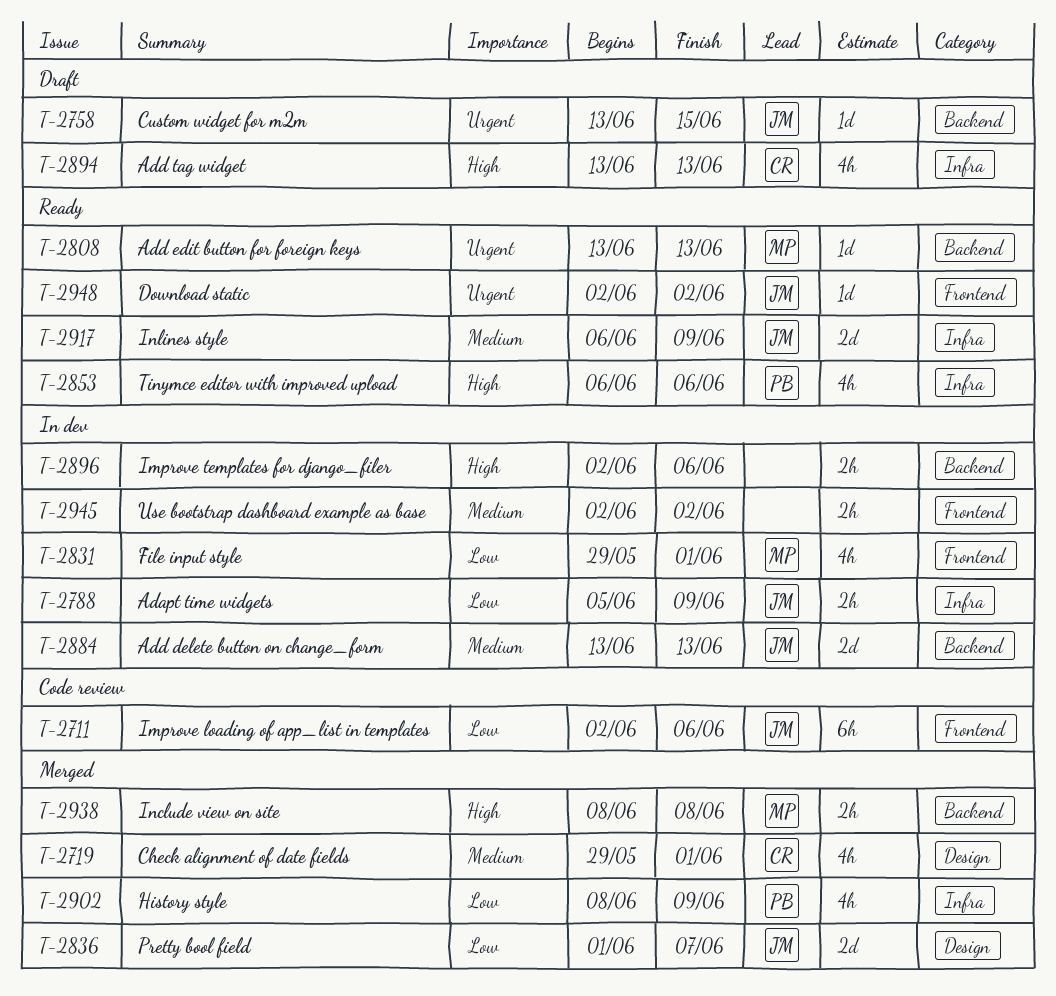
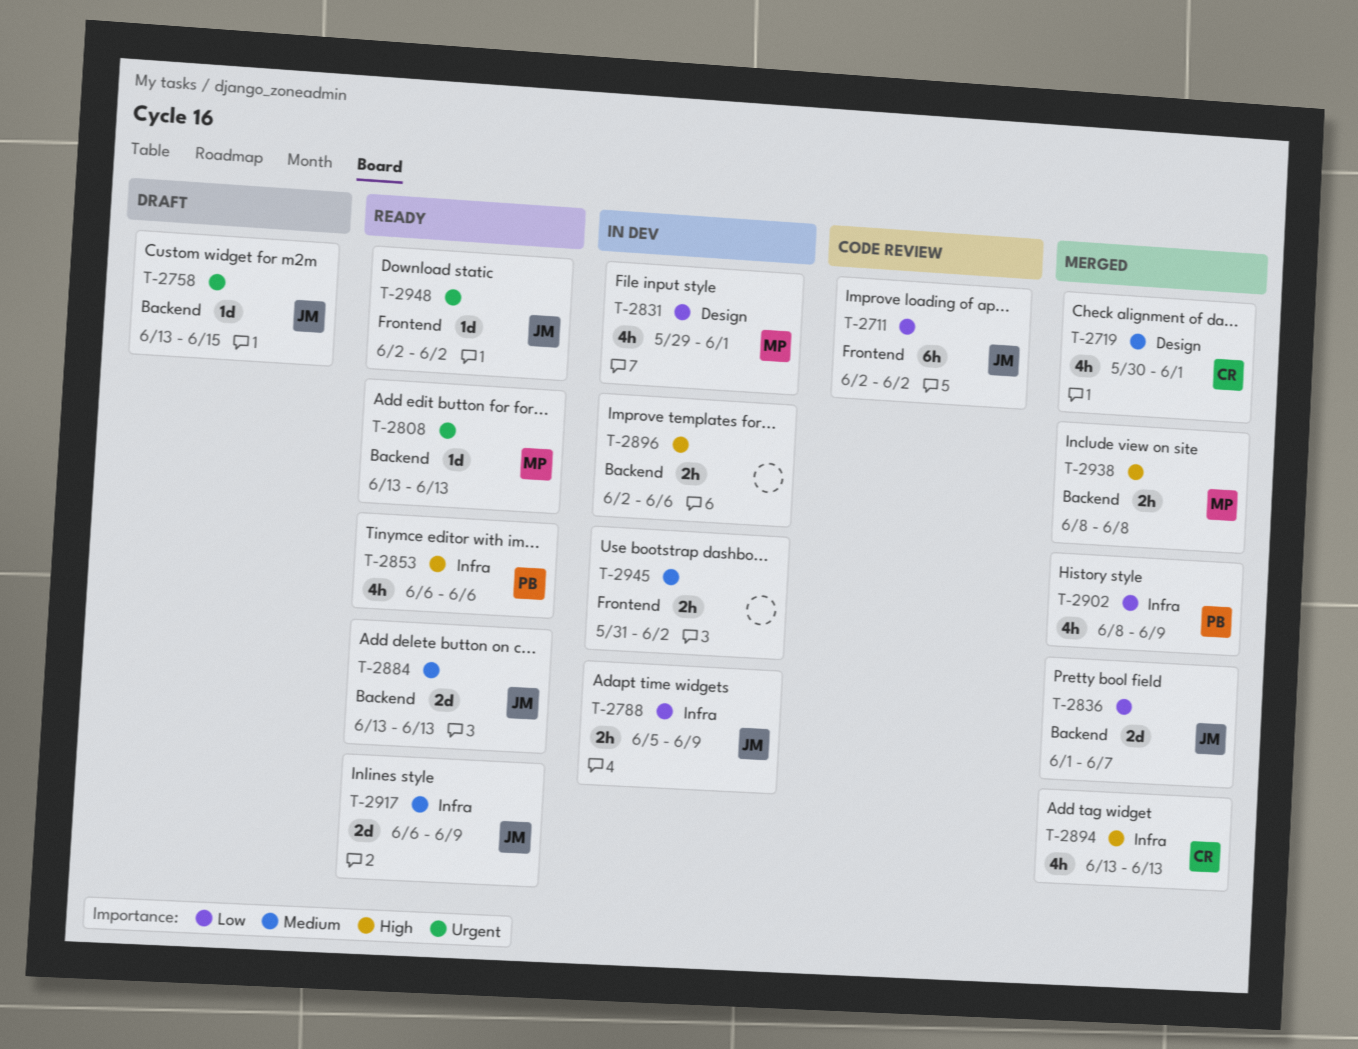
T-2711, due: Jun 6 -> Jun 2
T-2719, start: May 29 -> May 30
T-2831, label: Frontend -> Design
T-2836, label: Design -> Backend
T-2884, status: In dev -> Ready
T-2894, status: Draft -> Merged
T-2945, start: Jun 2 -> May 31

